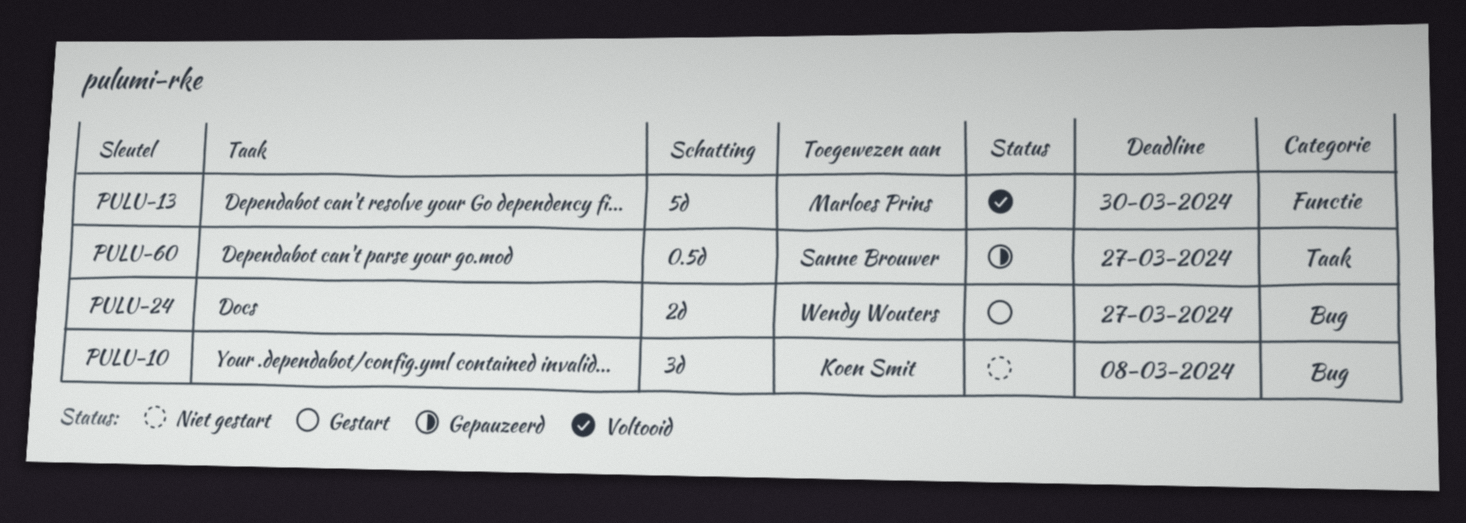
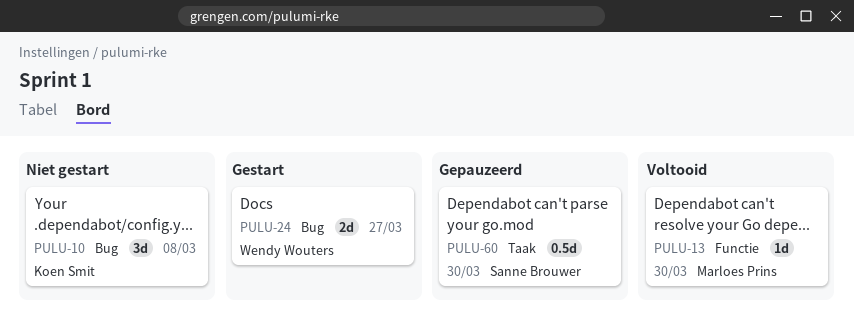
PULU-13, estimate: 5d -> 1d
PULU-60, due: Mar 27 -> Mar 30

